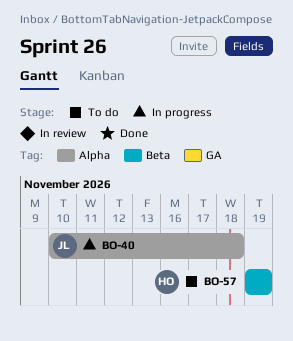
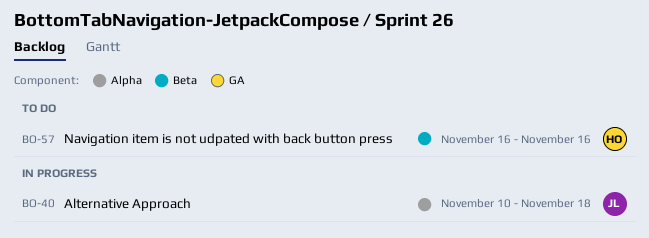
BO-57, start: Nov 19 -> Nov 16
BO-57, due: Nov 19 -> Nov 16

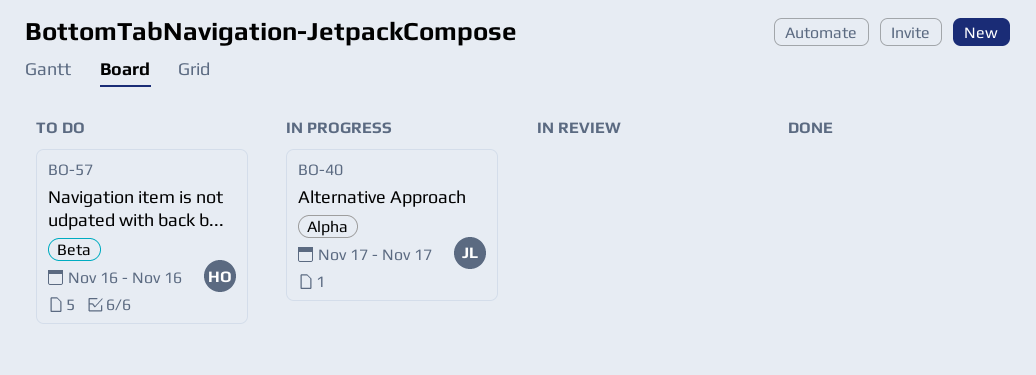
BO-40, start: Nov 10 -> Nov 17
BO-40, due: Nov 18 -> Nov 17

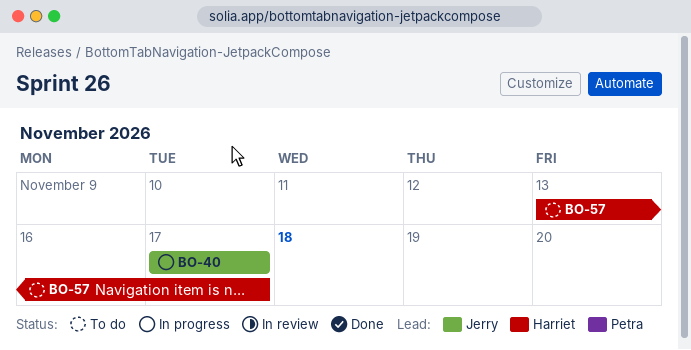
BO-57, start: Nov 16 -> Nov 13
BO-57, due: Nov 16 -> Nov 17

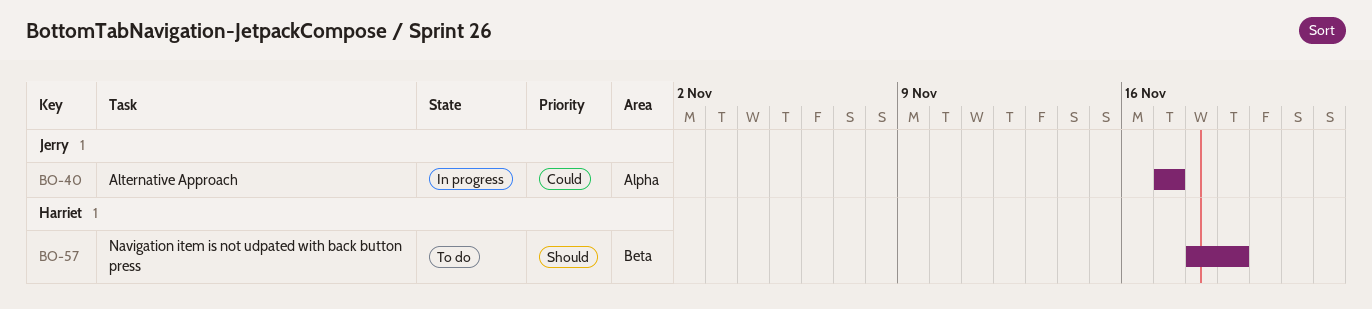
BO-57, start: Nov 13 -> Nov 18
BO-57, due: Nov 17 -> Nov 19

